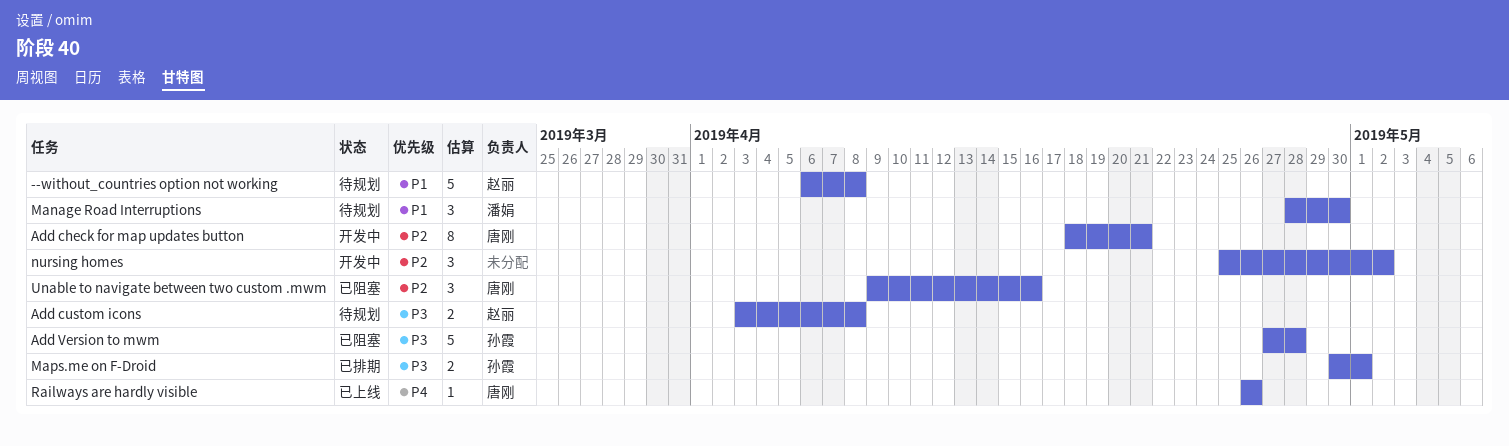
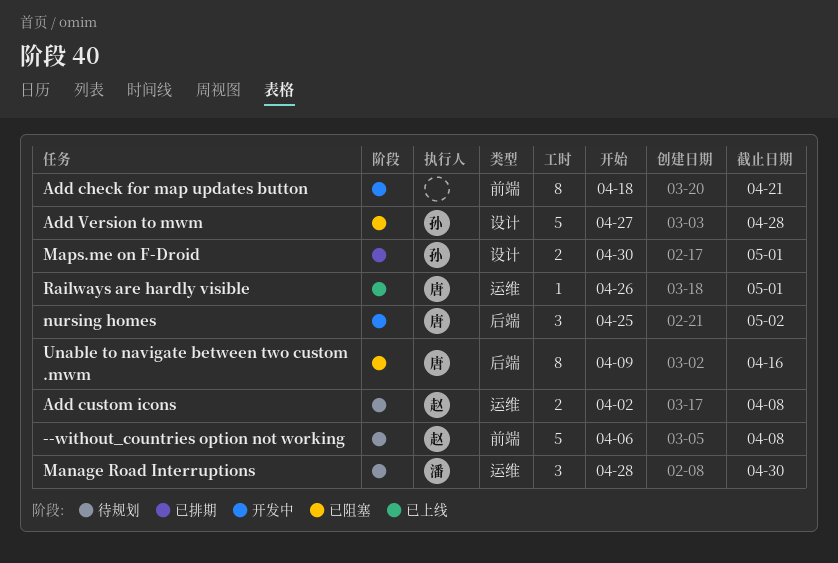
Add check for map updates button, owner: 唐刚 -> none
Add custom icons, start: Apr 3 -> Apr 2
nursing homes, owner: none -> 唐刚
Railways are hardly visible, due: Apr 26 -> May 1
Unable to navigate between two custom .mwm, estimate: 3 -> 8

